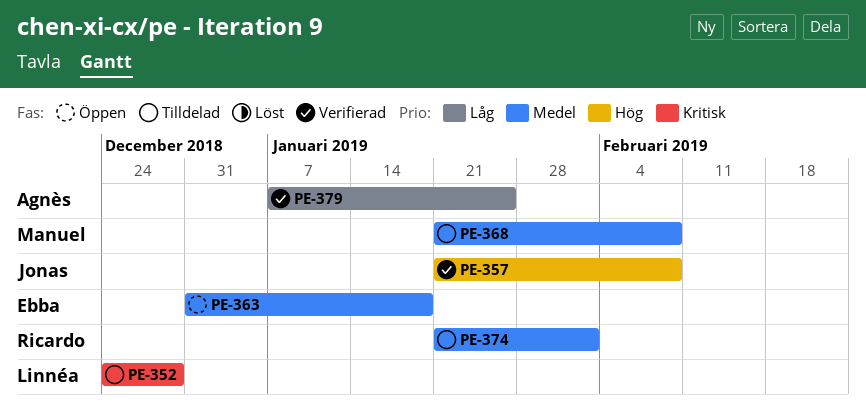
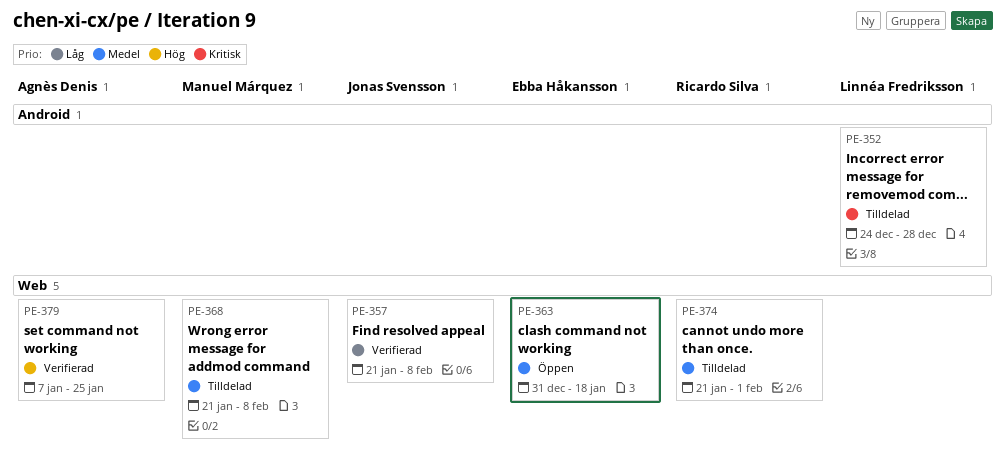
PE-357, priority: Hög -> Låg
PE-379, priority: Låg -> Hög

